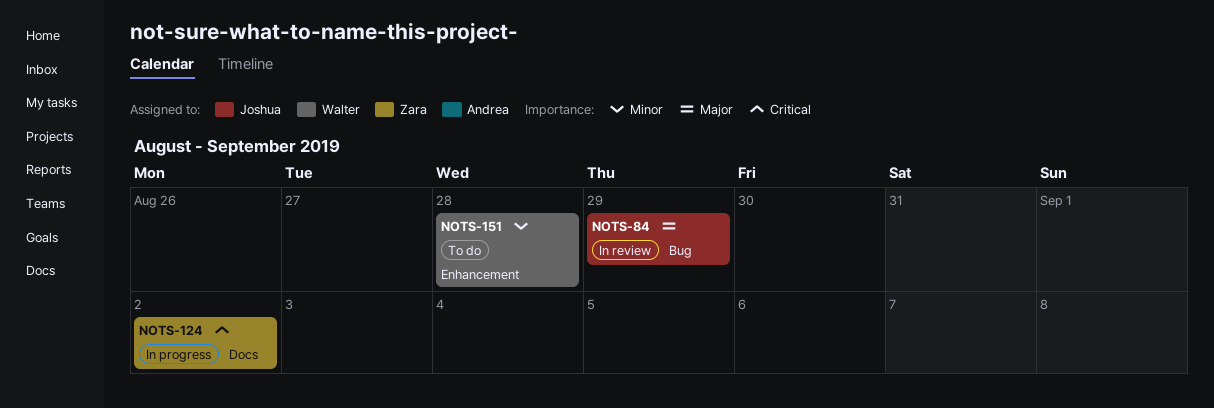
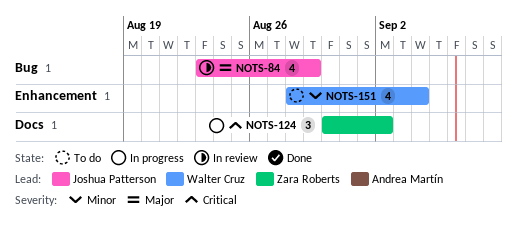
NOTS-151, due: Aug 28 -> Sep 4

